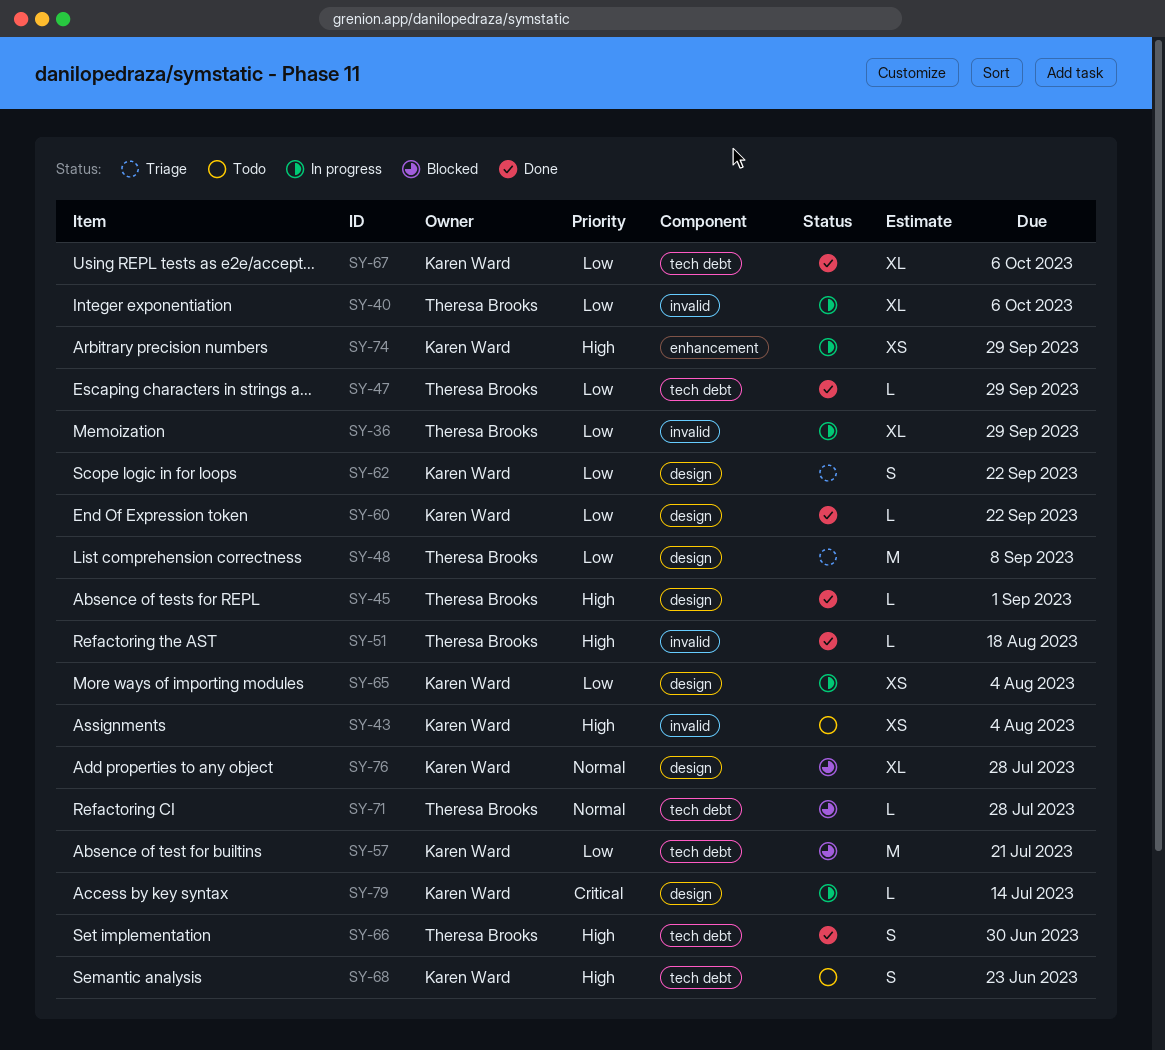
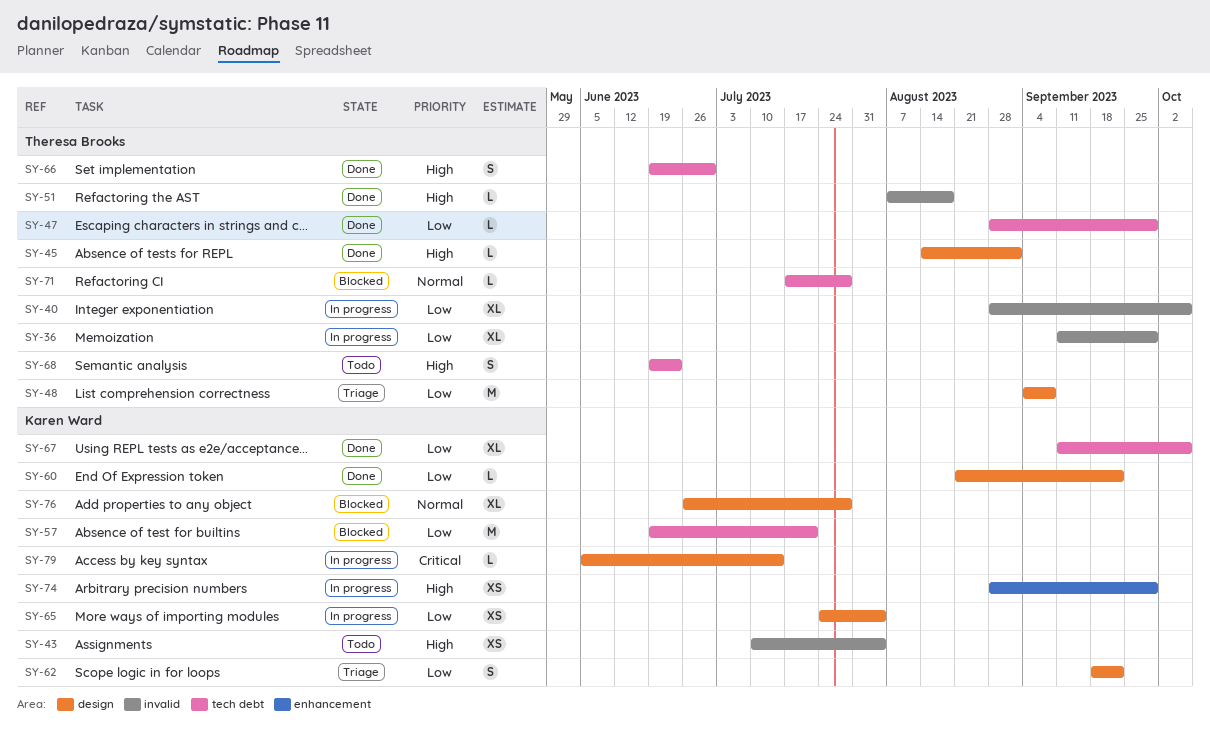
SY-68, owner: Karen Ward -> Theresa Brooks

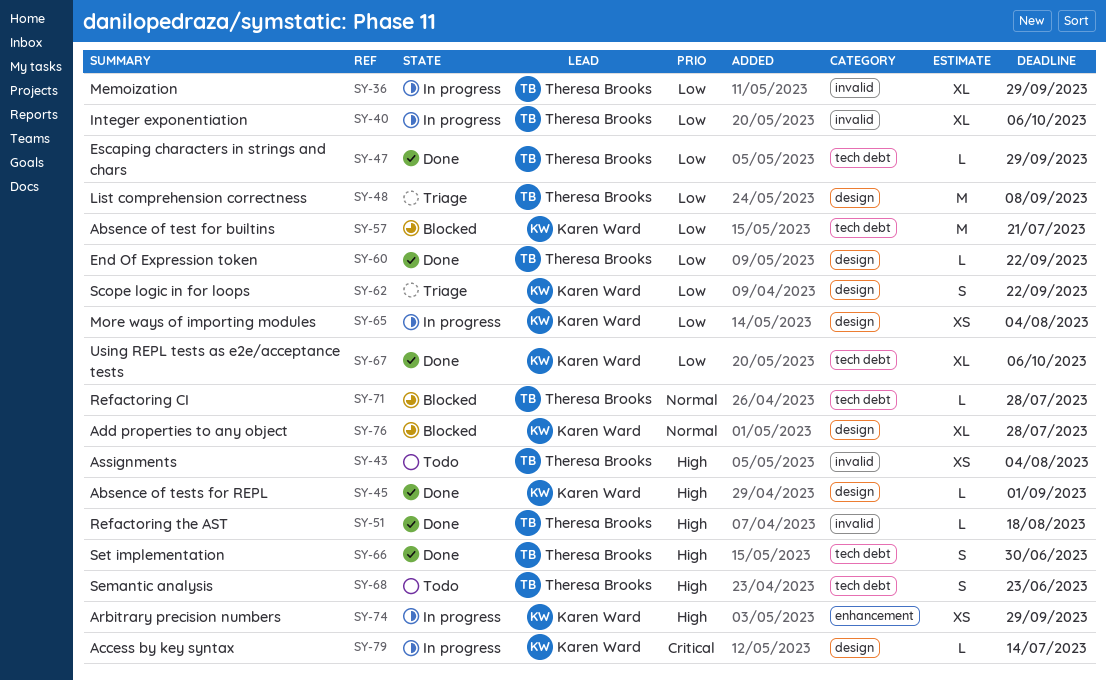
SY-43, owner: Karen Ward -> Theresa Brooks
SY-45, owner: Theresa Brooks -> Karen Ward
SY-60, owner: Karen Ward -> Theresa Brooks

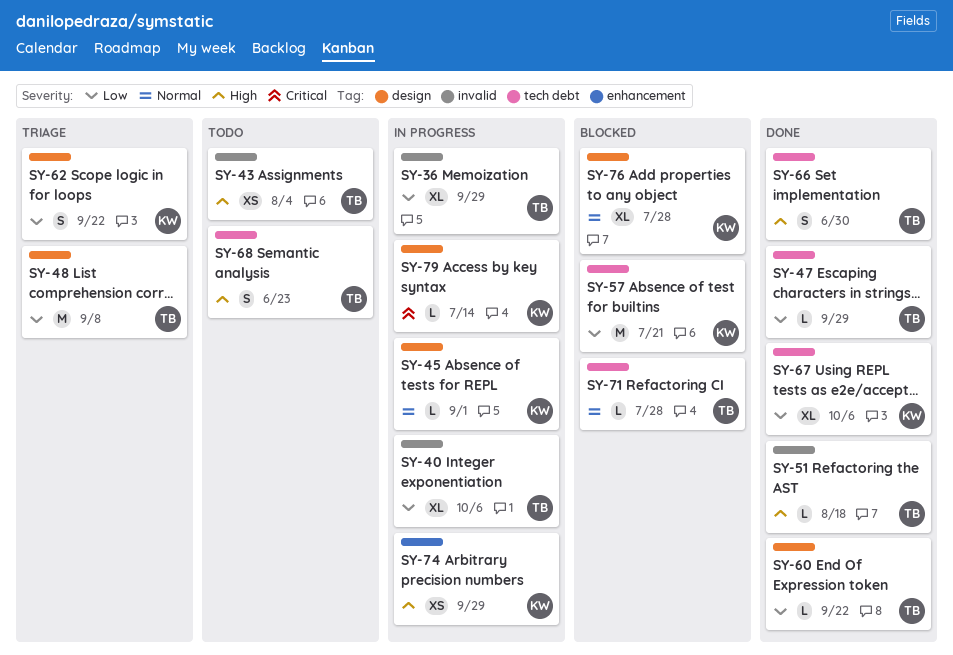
SY-45, status: Done -> In progress
SY-45, priority: High -> Normal
SY-65: present -> none

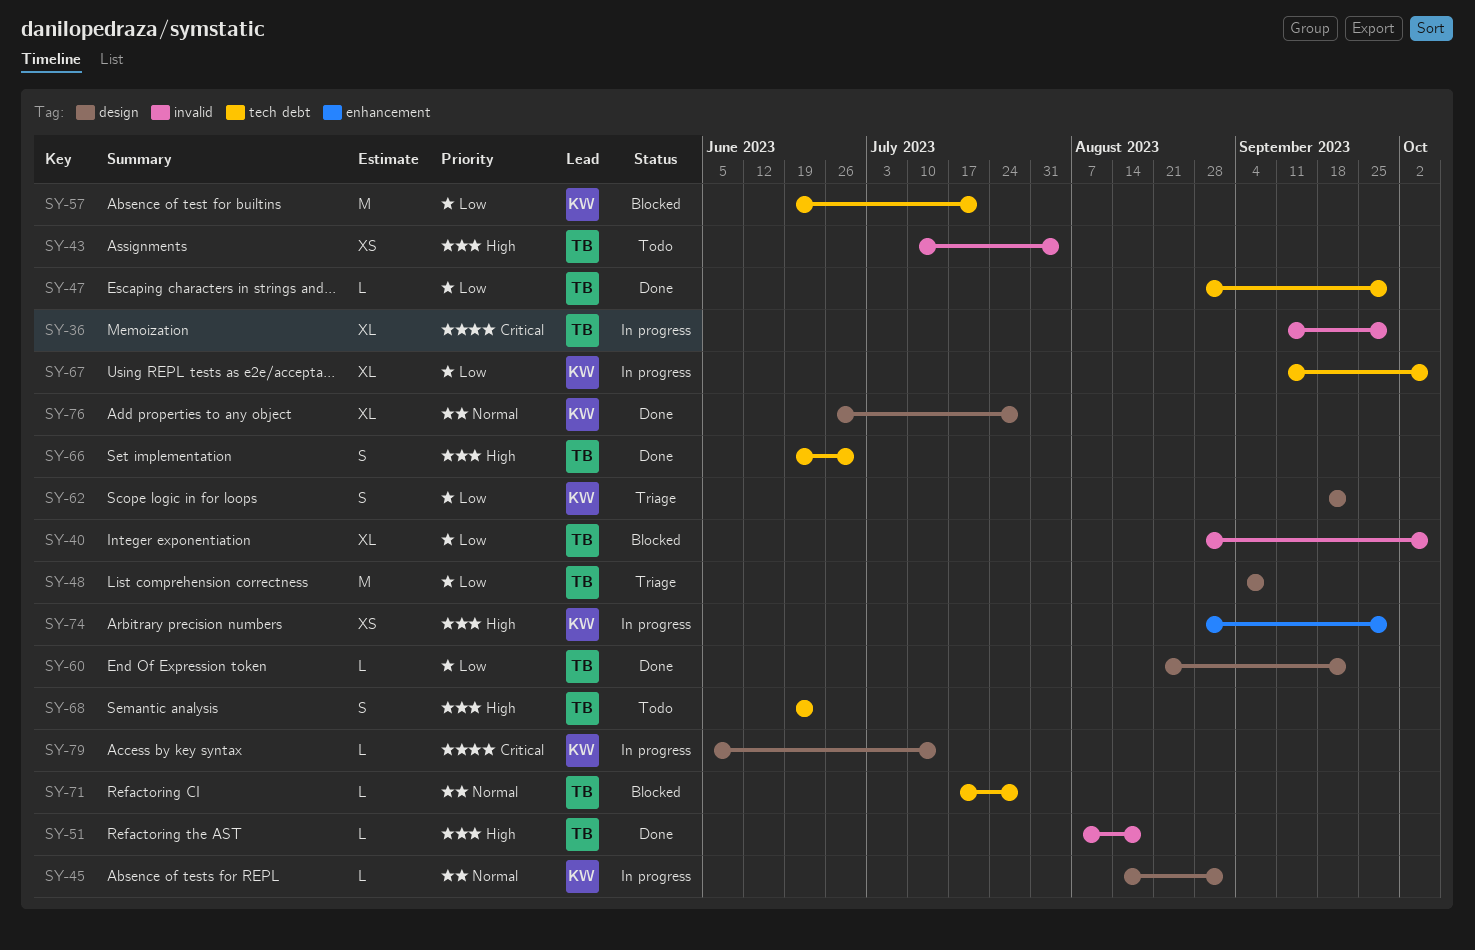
SY-36, priority: Low -> Critical
SY-40, status: In progress -> Blocked
SY-67, status: Done -> In progress
SY-76, status: Blocked -> Done

